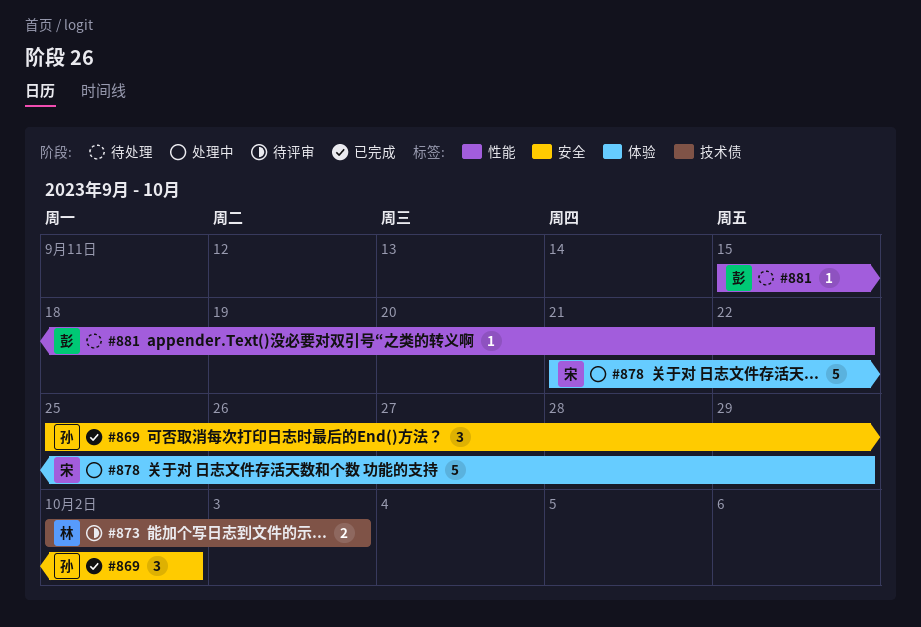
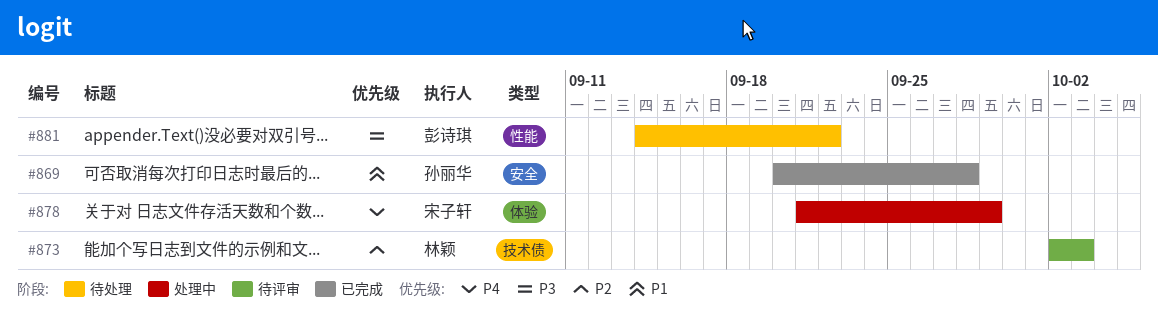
#869, start: Sep 25 -> Sep 20
#869, due: Oct 2 -> Sep 28
#881, start: Sep 15 -> Sep 14

